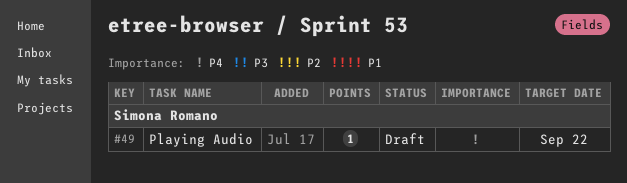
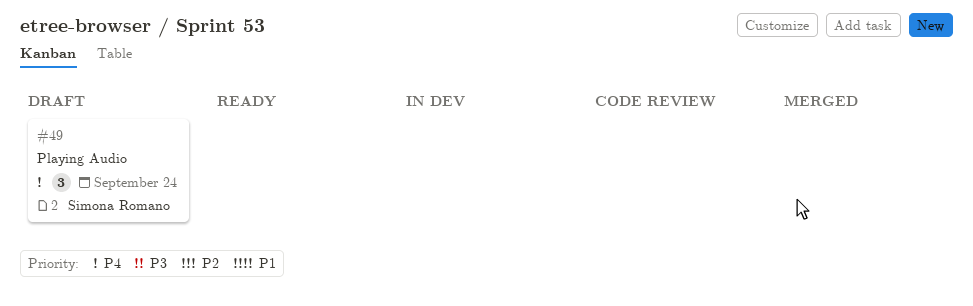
#49, estimate: 1 -> 3
#49, due: Sep 22 -> Sep 24

